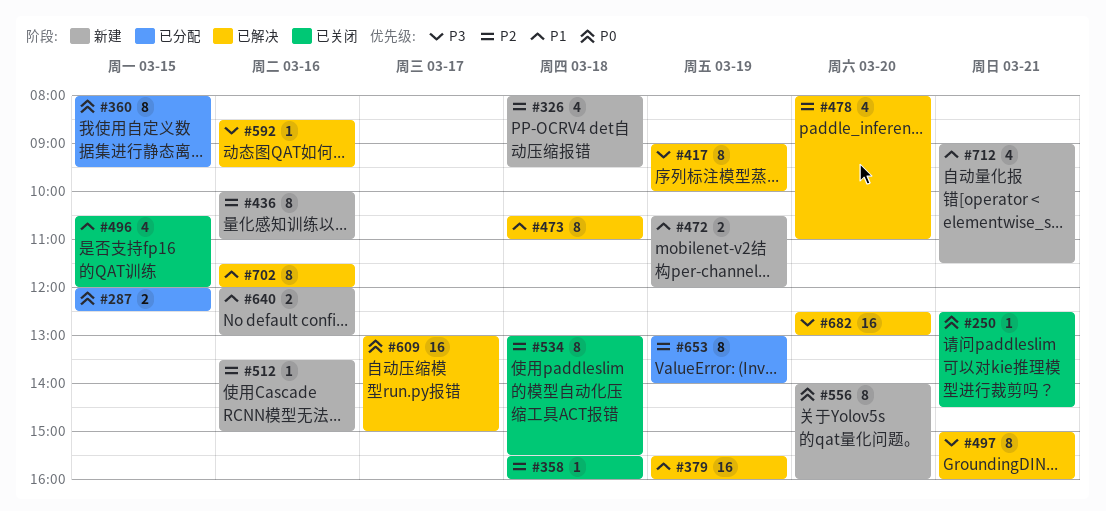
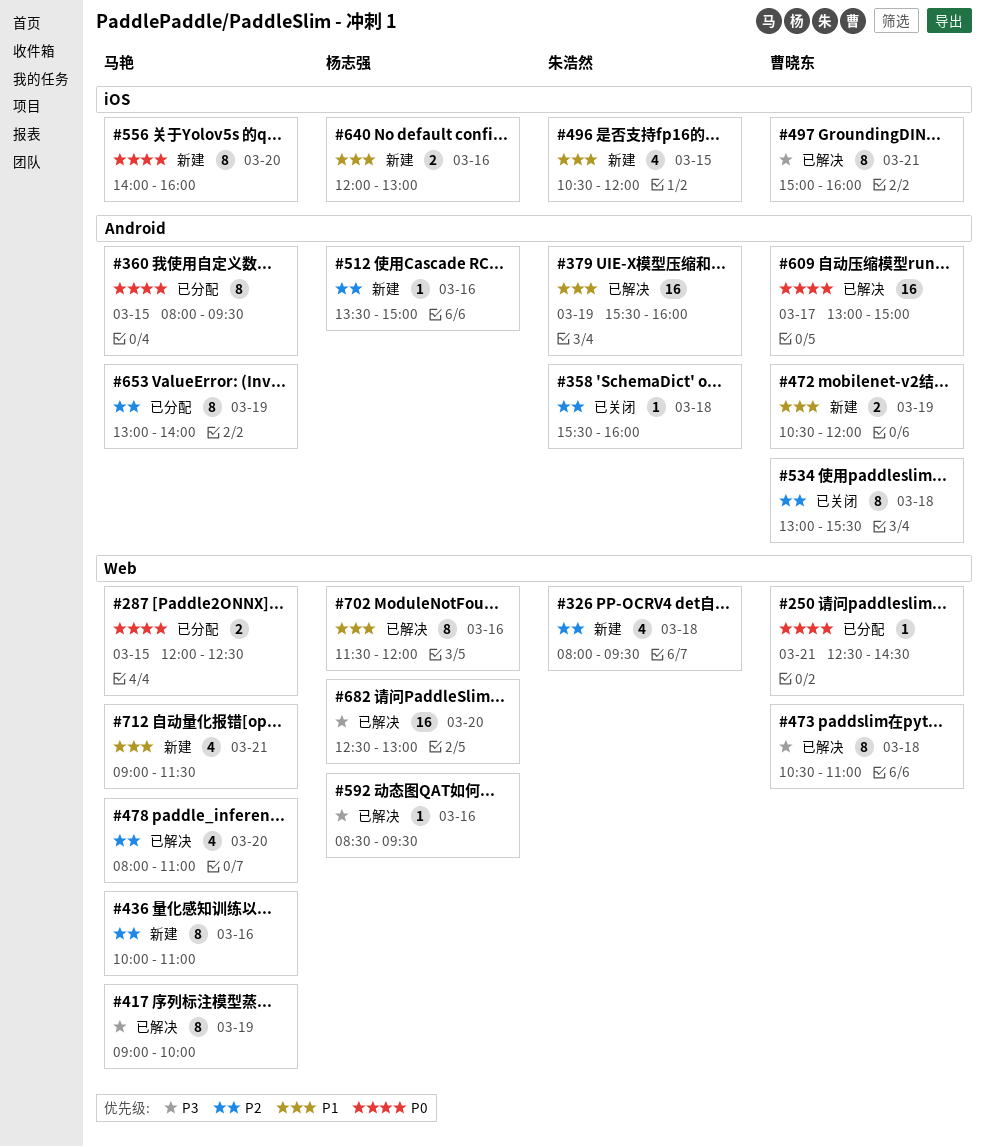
#250, status: 已关闭 -> 已分配
#473, priority: P1 -> P3
#496, status: 已关闭 -> 新建

